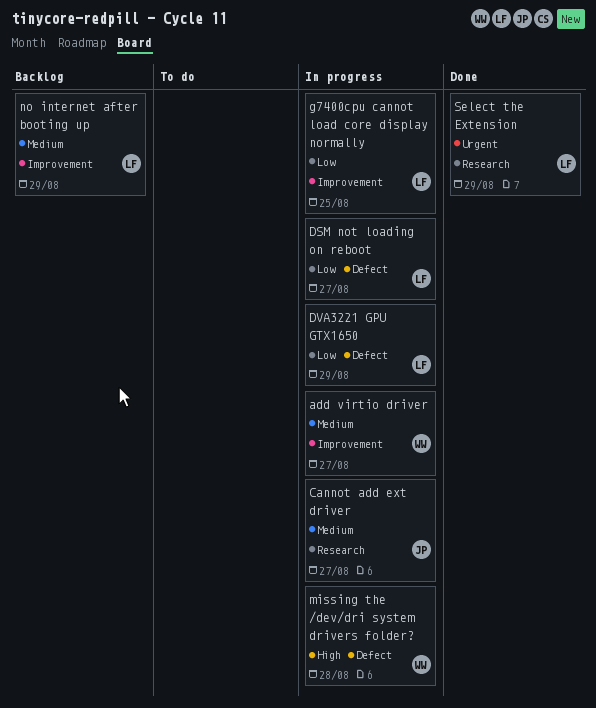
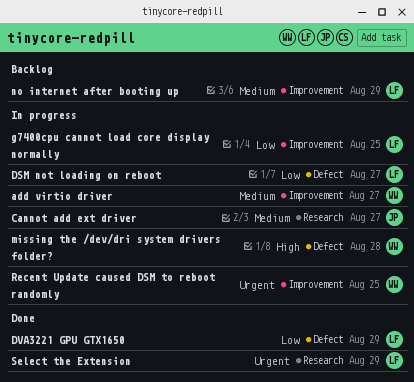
DVA3221 GPU GTX1650, status: In progress -> Done
Recent Update caused DSM to reboot randomly: none -> present

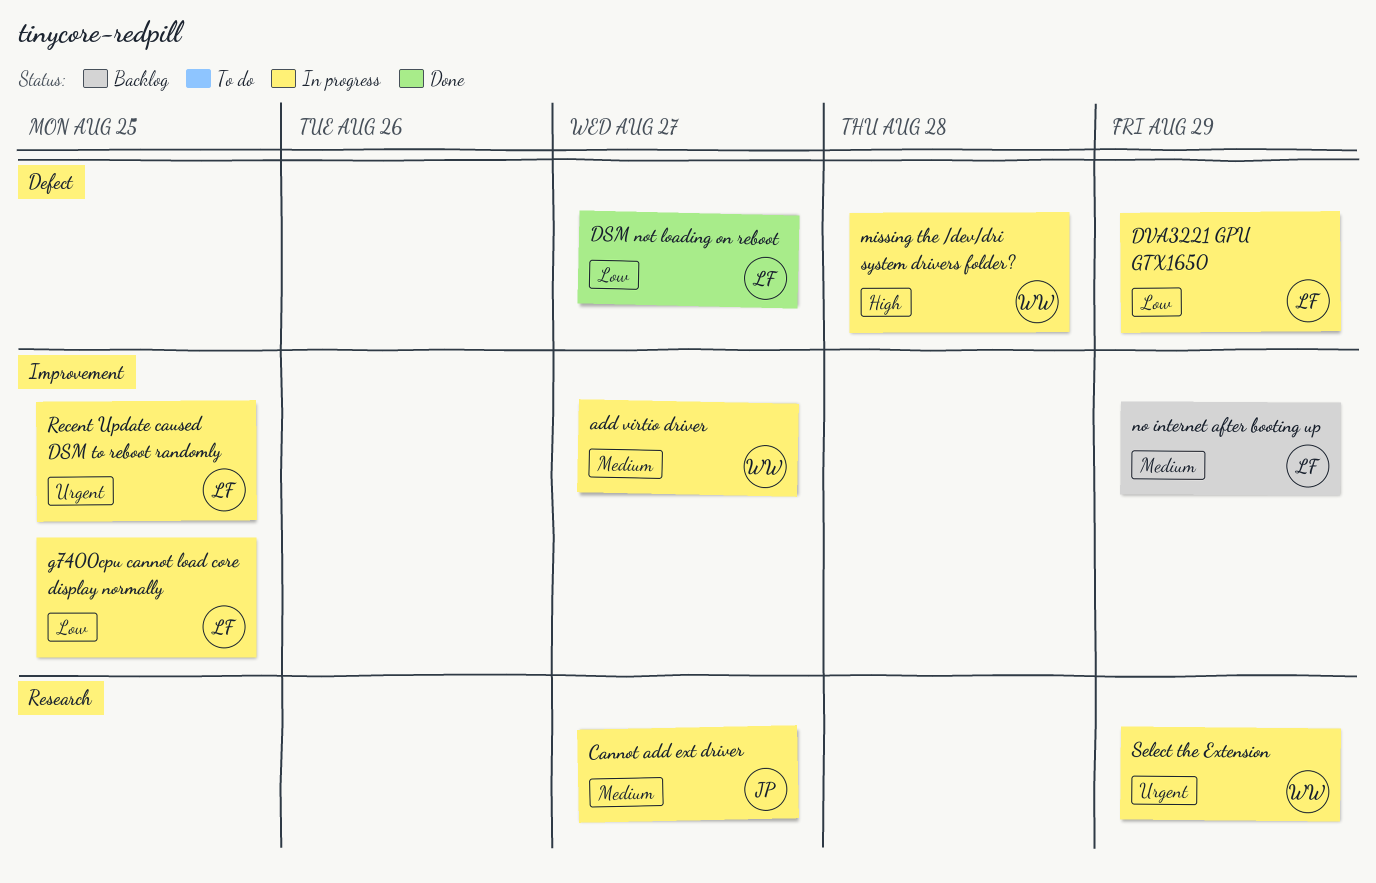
DSM not loading on reboot, status: In progress -> Done
DVA3221 GPU GTX1650, status: Done -> In progress
Recent Update caused DSM to reboot randomly, owner: WW -> LF
Select the Extension, status: Done -> In progress
Select the Extension, owner: LF -> WW

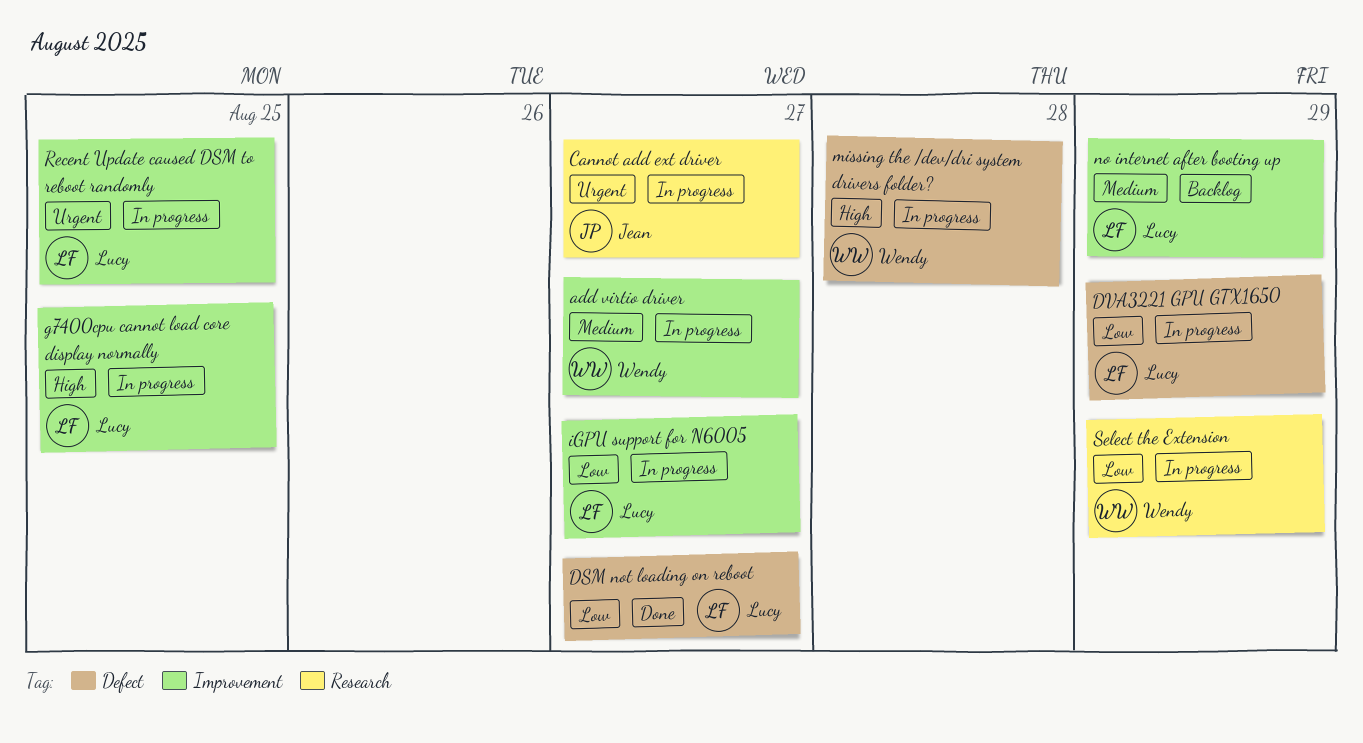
Cannot add ext driver, priority: Medium -> Urgent
g7400cpu cannot load core display normally, priority: Low -> High
iGPU support for N6005: none -> present
Select the Extension, priority: Urgent -> Low

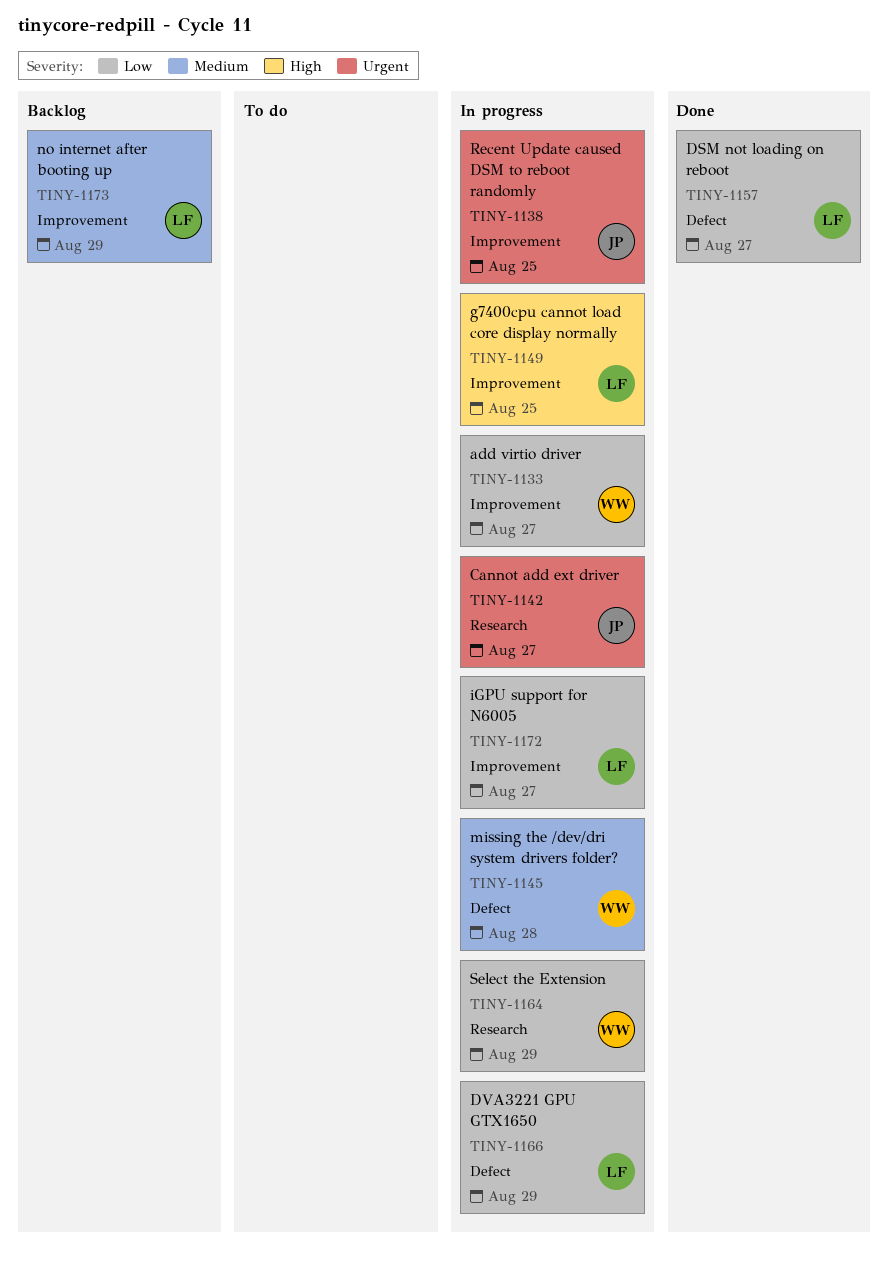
add virtio driver, priority: Medium -> Low
missing the /dev/dri system drivers folder?, priority: High -> Medium
Recent Update caused DSM to reboot randomly, owner: Lucy -> Jean

